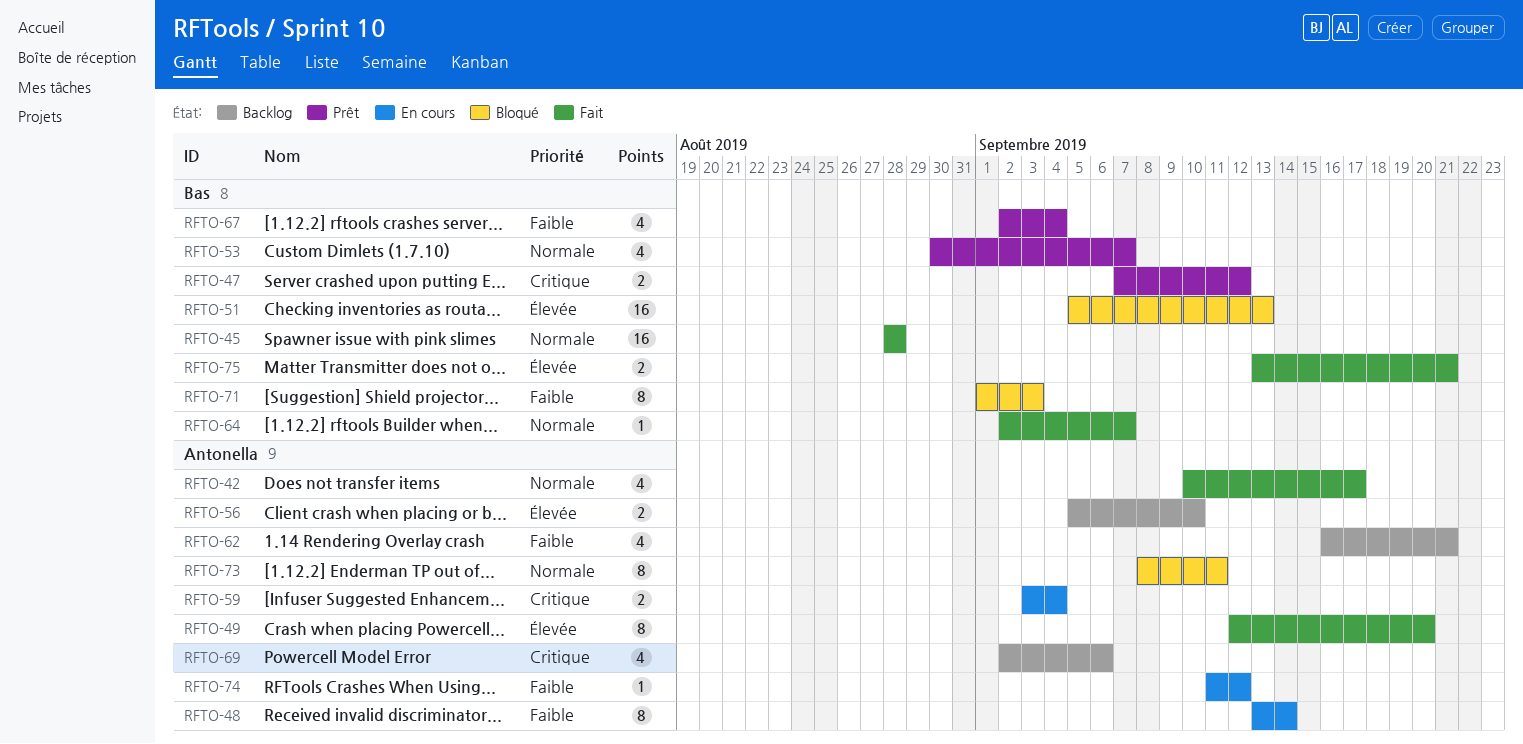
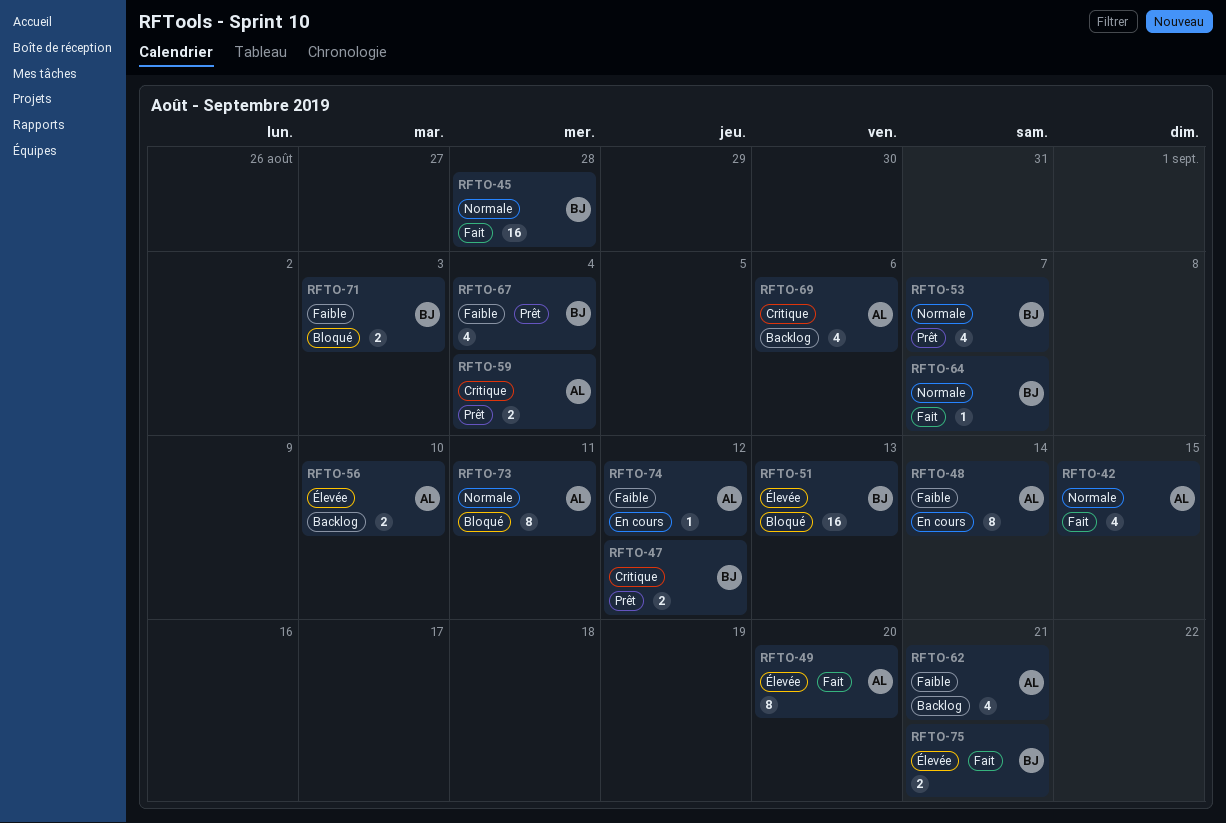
RFTO-42, due: Sep 17 -> Sep 15
RFTO-59, status: En cours -> Prêt
RFTO-71, estimate: 8 -> 2

